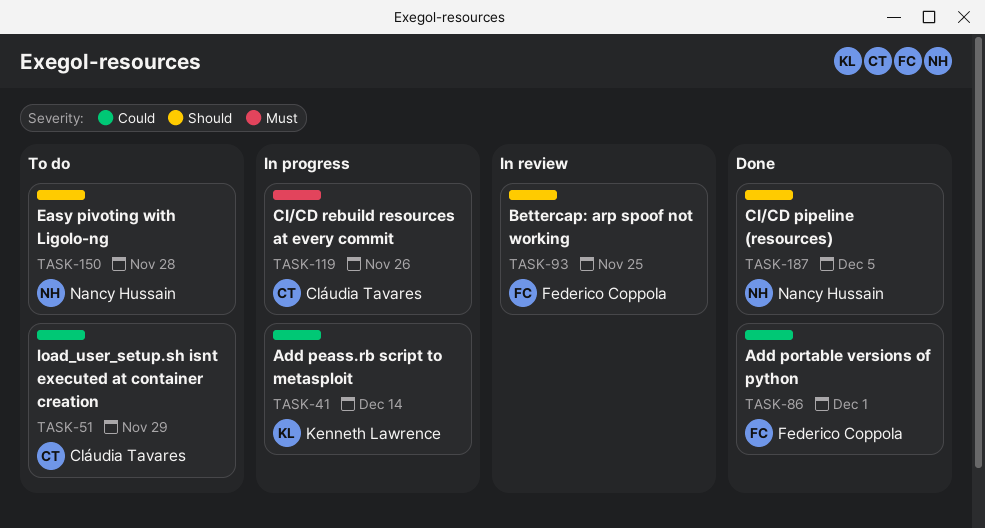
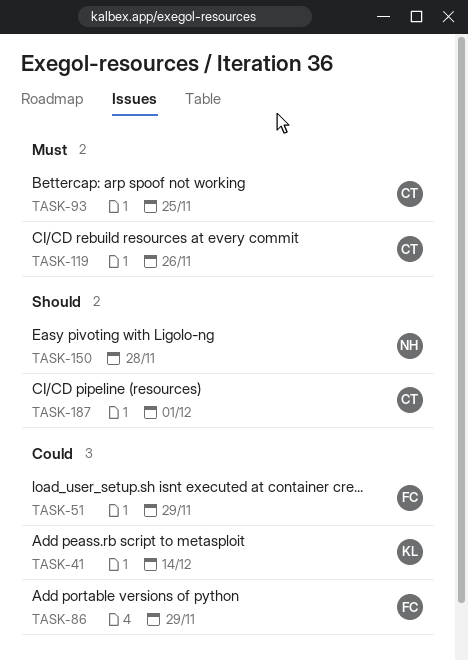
TASK-51, owner: Cláudia Tavares -> Federico Coppola
TASK-86, due: Dec 1 -> Nov 29
TASK-93, owner: Federico Coppola -> Cláudia Tavares
TASK-93, priority: Should -> Must
TASK-187, owner: Nancy Hussain -> Cláudia Tavares
TASK-187, due: Dec 5 -> Dec 1

